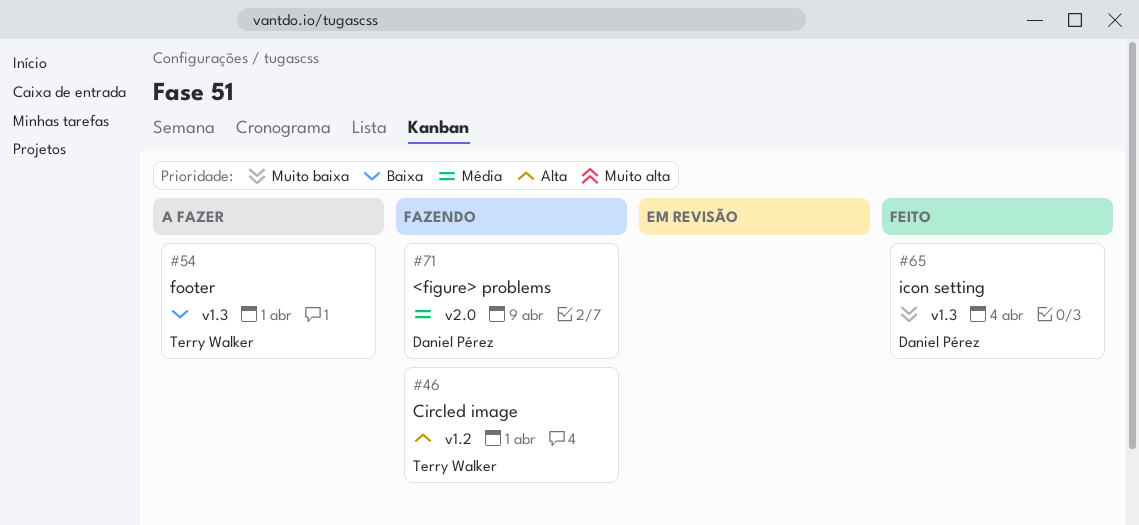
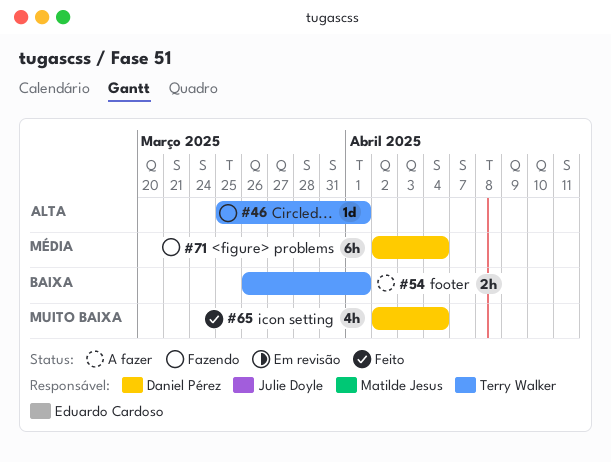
#71, due: Apr 9 -> Apr 4

